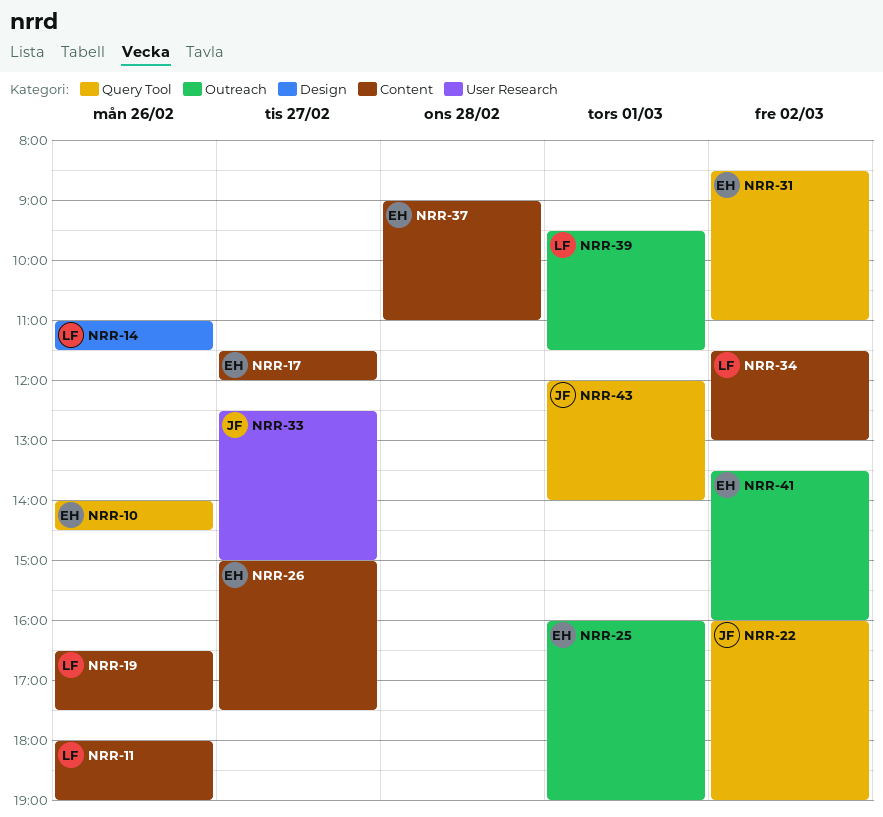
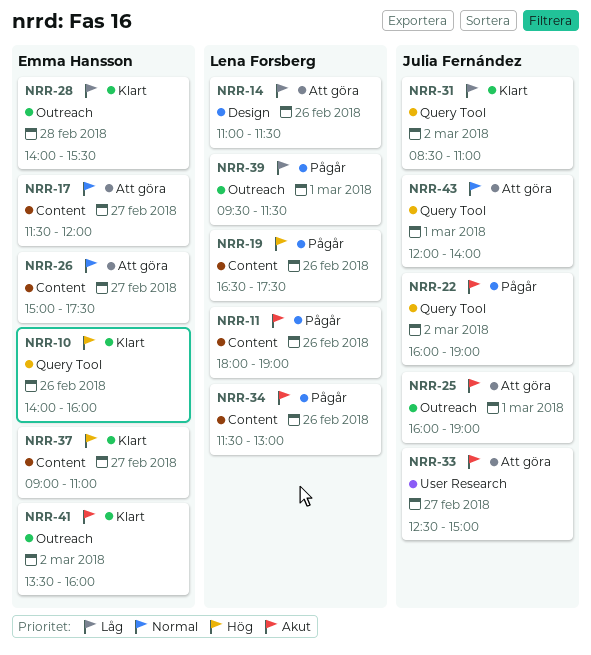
NRR-10, ends: 14:30 -> 16:00
NRR-25, owner: Emma Hansson -> Julia Fernández
NRR-28: none -> present
NRR-31, owner: Emma Hansson -> Julia Fernández
NRR-34, day: Mar 2 -> Feb 26
NRR-37, day: Feb 28 -> Feb 27

